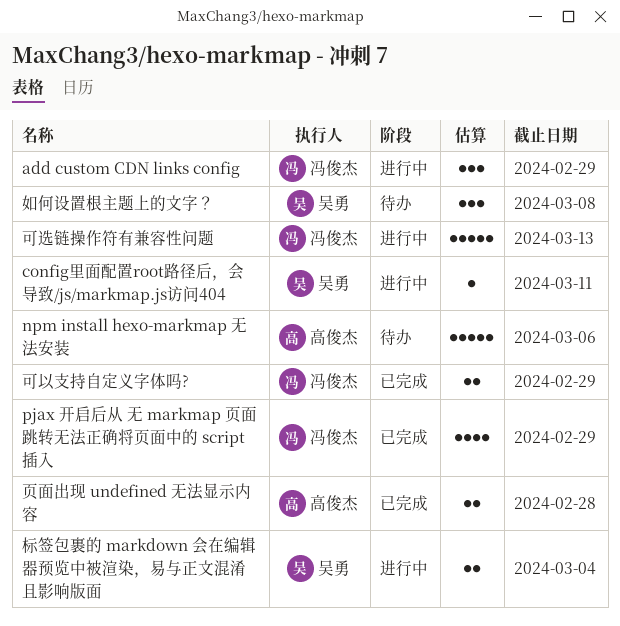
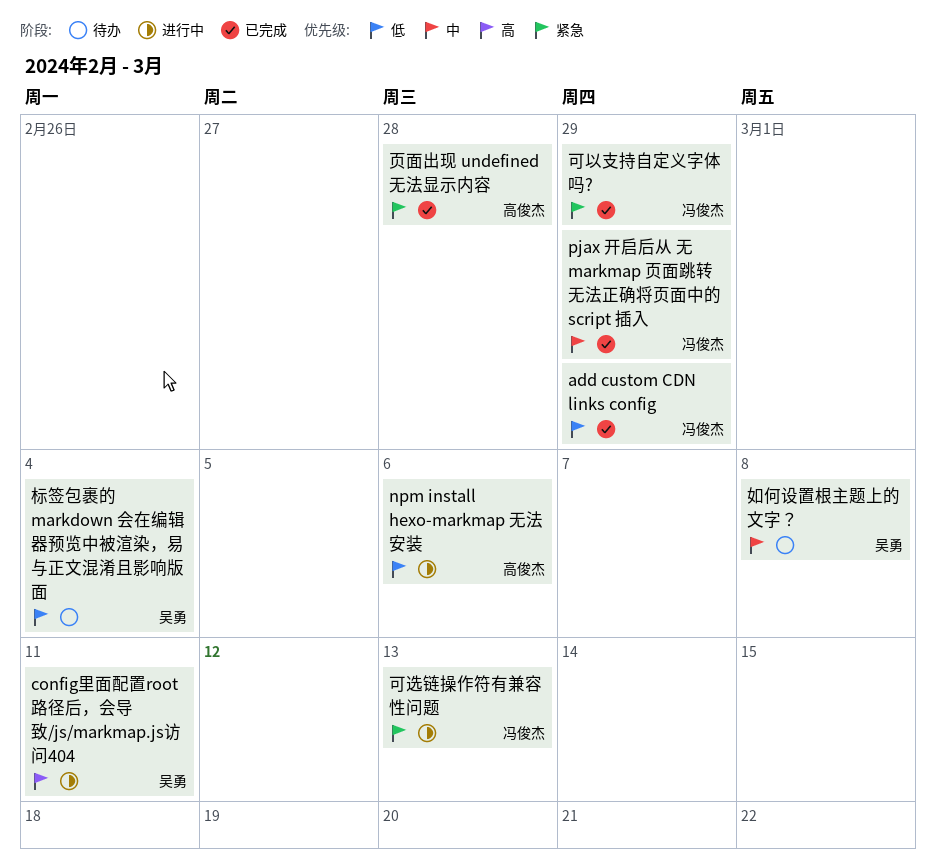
add custom CDN links config, status: 进行中 -> 已完成
npm install hexo-markmap 无法安装, status: 待办 -> 进行中
标签包裹的 markdown 会在编辑器预览中被渲染，易与正文混淆且影响版面, status: 进行中 -> 待办

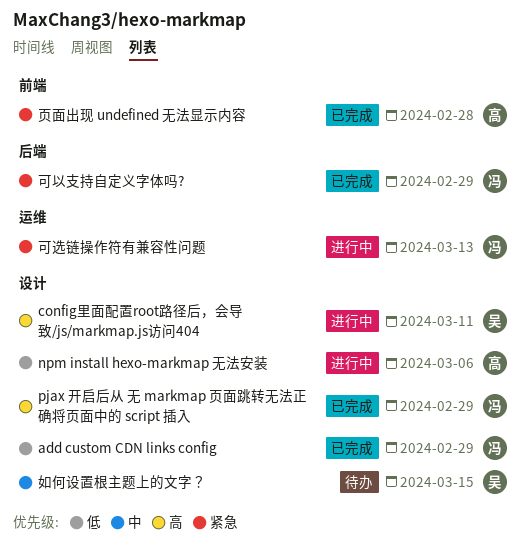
pjax 开启后从 无 markmap 页面跳转无法正确将页面中的 script 插入, priority: 中 -> 高
如何设置根主题上的文字？, due: Mar 8 -> Mar 15
标签包裹的 markdown 会在编辑器预览中被渲染，易与正文混淆且影响版面: present -> none

